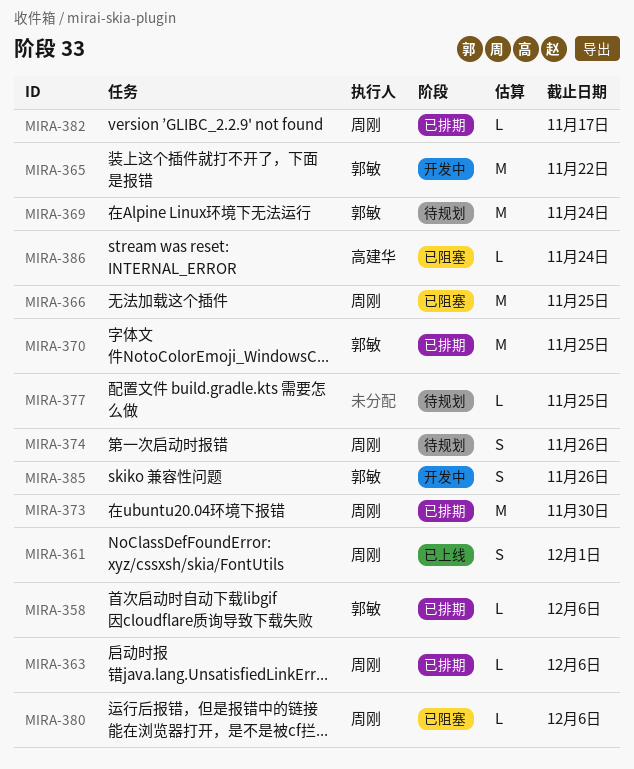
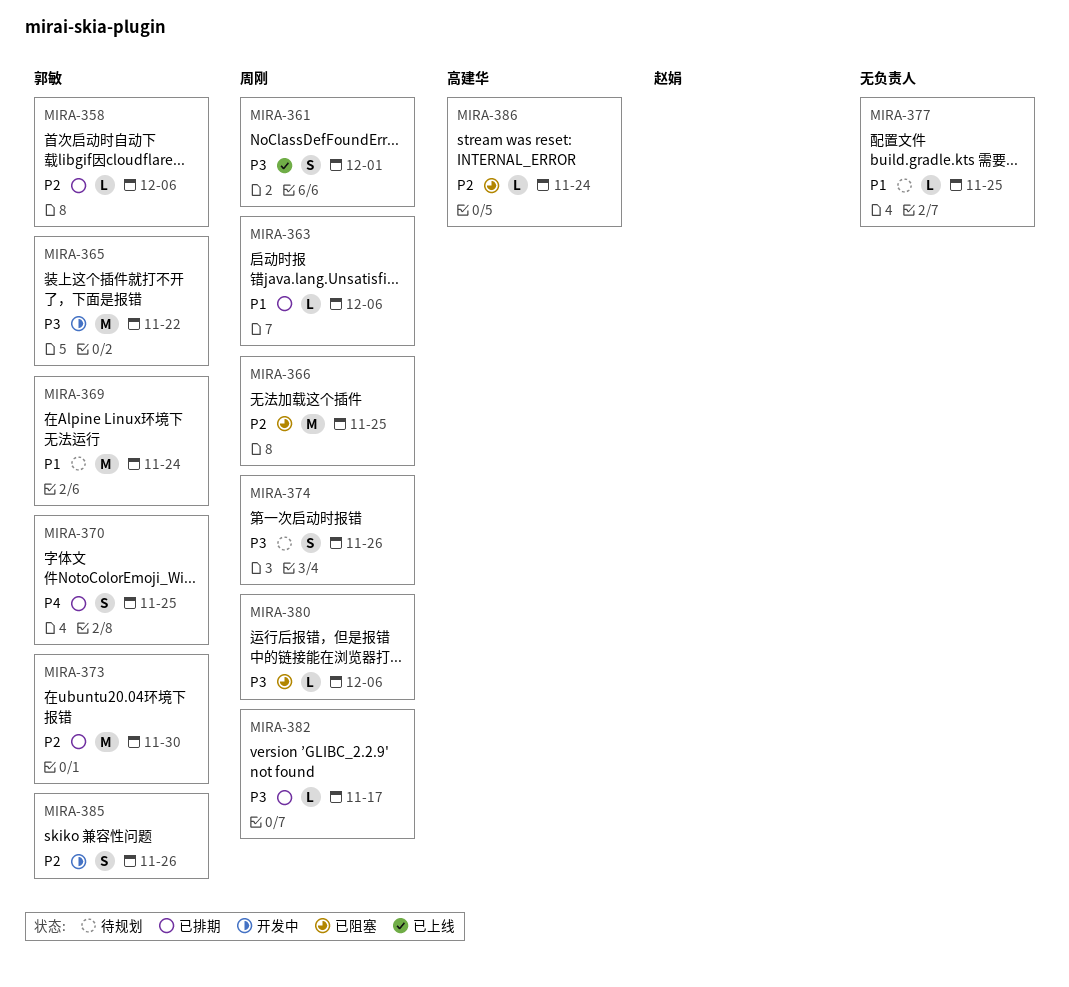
MIRA-370, estimate: M -> S
MIRA-373, owner: 周刚 -> 郭敏

